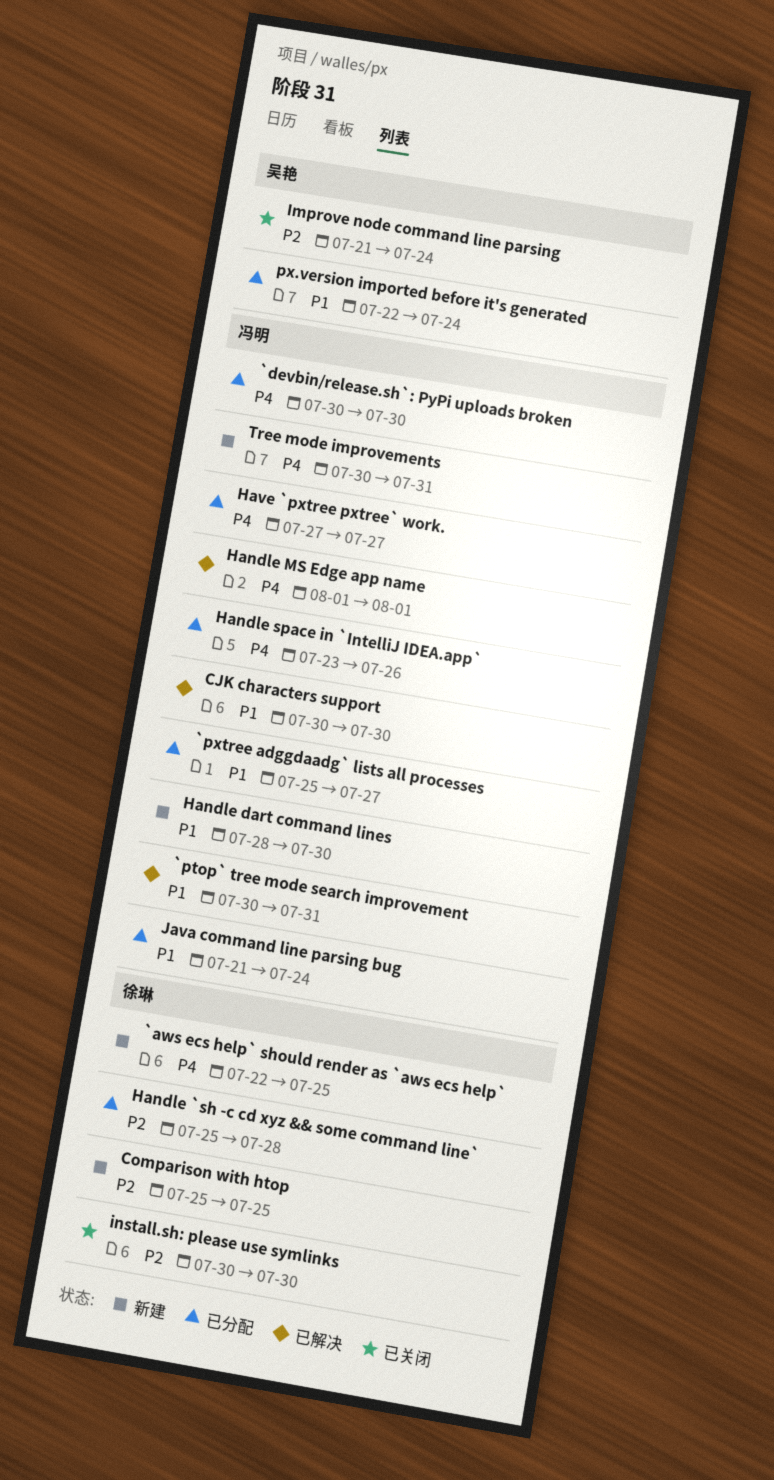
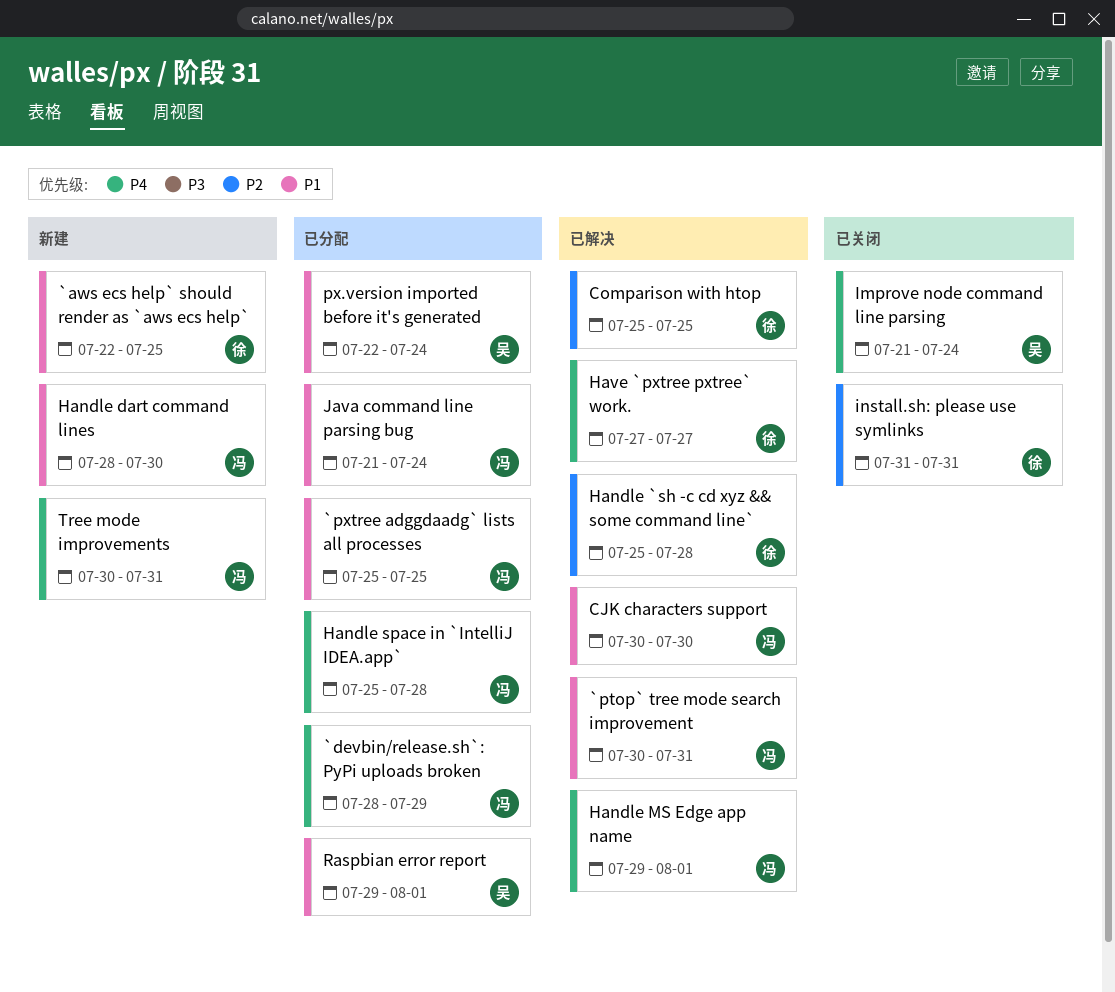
`aws ecs help` should render as `aws ecs help`, priority: P4 -> P1
`devbin/release.sh`: PyPi uploads broken, start: Jul 30 -> Jul 28
`devbin/release.sh`: PyPi uploads broken, due: Jul 30 -> Jul 29
`pxtree adggdaadg` lists all processes, due: Jul 27 -> Jul 25
Comparison with htop, status: 新建 -> 已解决
Handle `sh -c cd xyz && some command line`, status: 已分配 -> 已解决
Handle MS Edge app name, start: Aug 1 -> Jul 29
Handle space in `IntelliJ IDEA.app`, start: Jul 23 -> Jul 25
Handle space in `IntelliJ IDEA.app`, due: Jul 26 -> Jul 28
Have `pxtree pxtree` work., status: 已分配 -> 已解决
Have `pxtree pxtree` work., owner: 冯明 -> 徐琳
Improve node command line parsing, priority: P2 -> P4
install.sh: please use symlinks, start: Jul 30 -> Jul 31
install.sh: please use symlinks, due: Jul 30 -> Jul 31
Raspbian error report: none -> present

